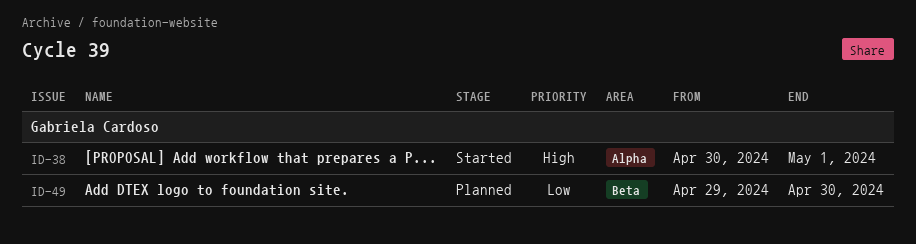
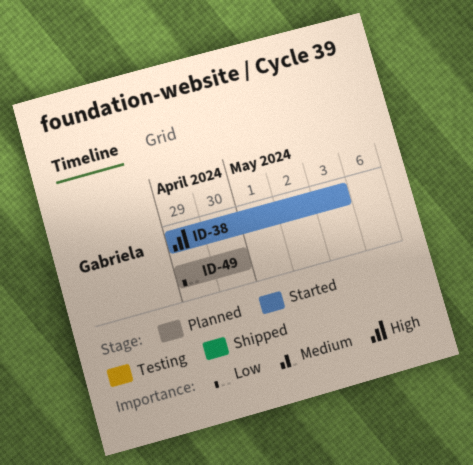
ID-38, start: Apr 30 -> Apr 29
ID-38, due: May 1 -> May 3

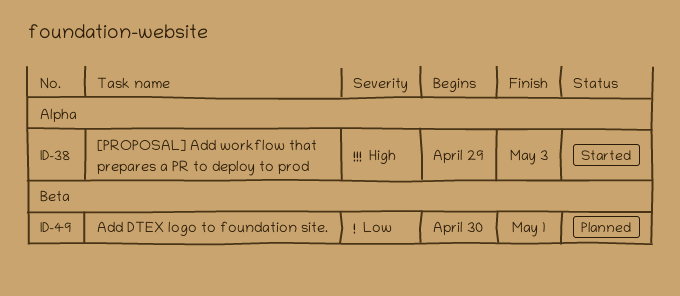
ID-49, start: Apr 29 -> Apr 30
ID-49, due: Apr 30 -> May 1

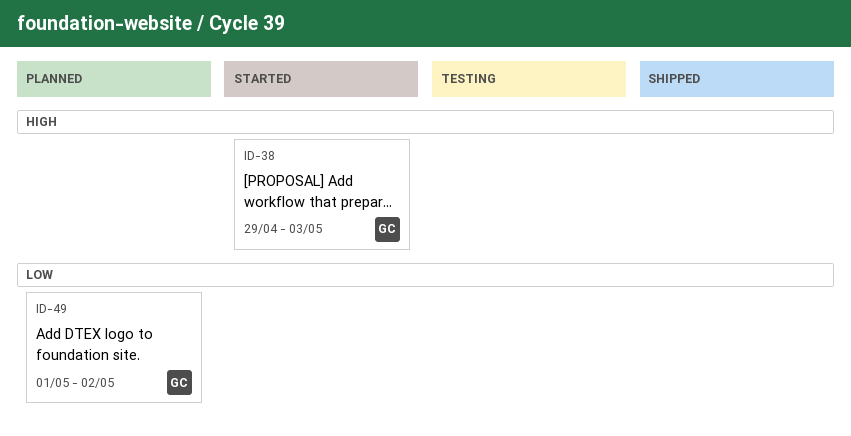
ID-49, start: Apr 30 -> May 1
ID-49, due: May 1 -> May 2

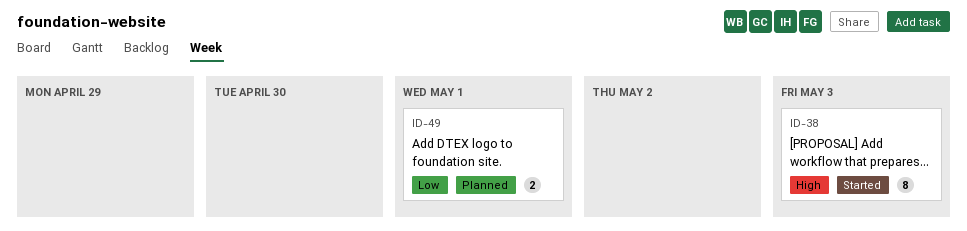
ID-49, due: May 2 -> May 1

